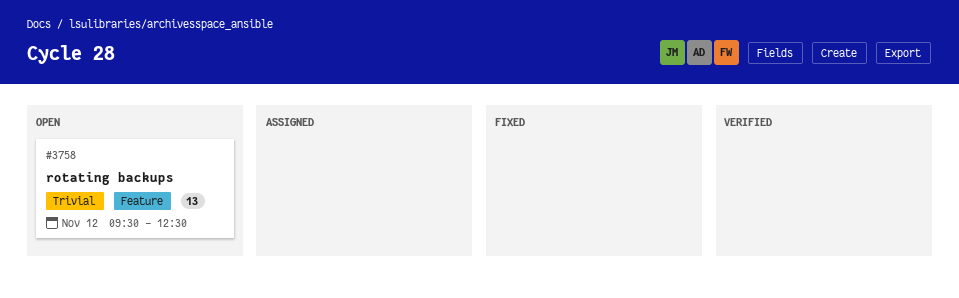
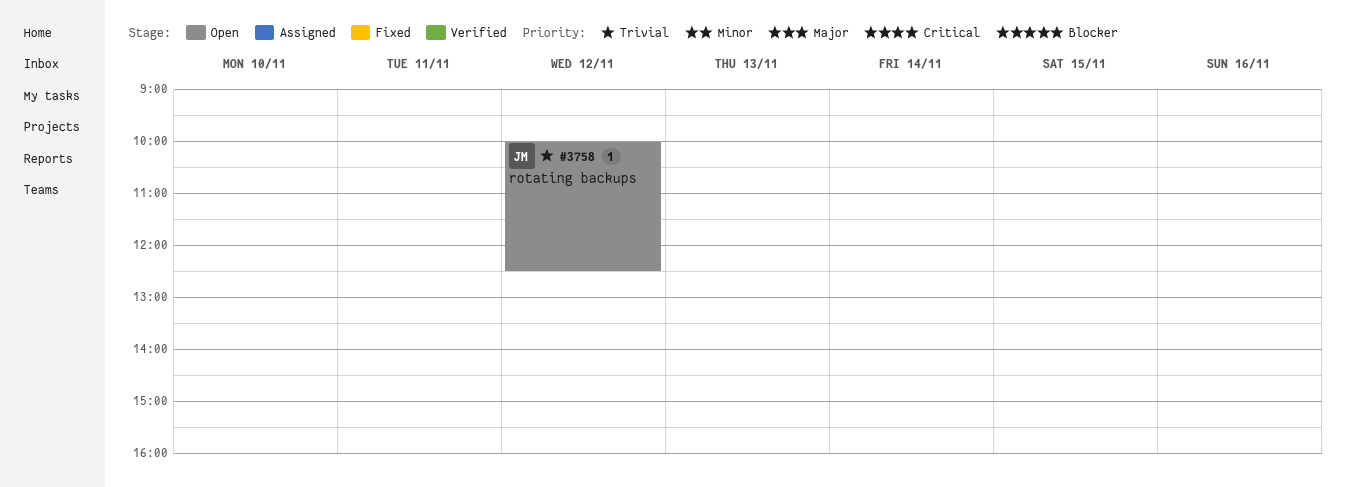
#3758, estimate: 13 -> 1
#3758, begins: 09:30 -> 10:00

